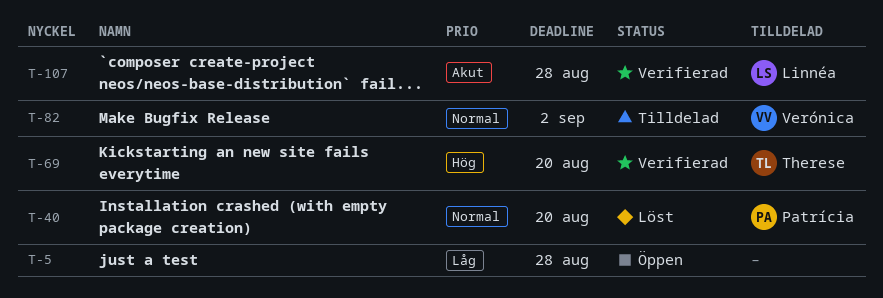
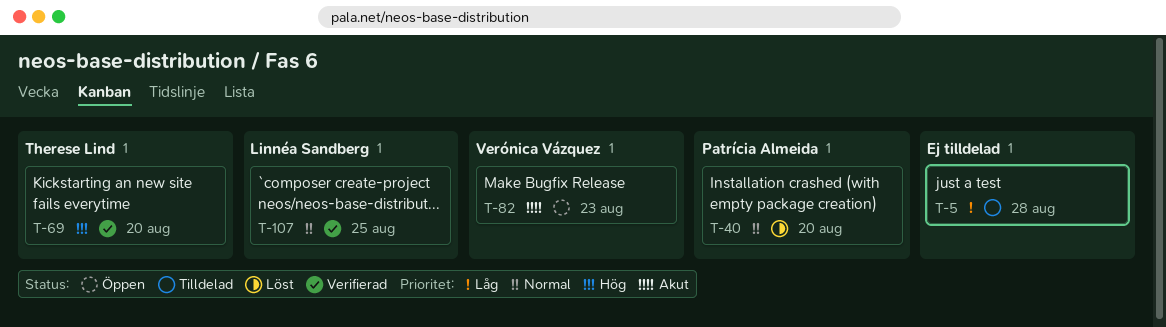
T-5, status: Öppen -> Tilldelad
T-82, status: Tilldelad -> Öppen
T-82, priority: Normal -> Akut
T-82, due: Sep 2 -> Aug 23
T-107, priority: Akut -> Normal
T-107, due: Aug 28 -> Aug 25

